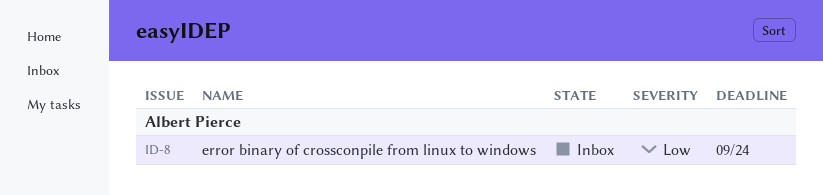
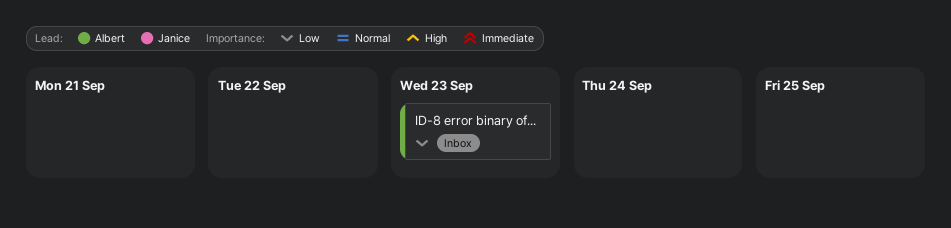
ID-8, due: Sep 24 -> Sep 23

